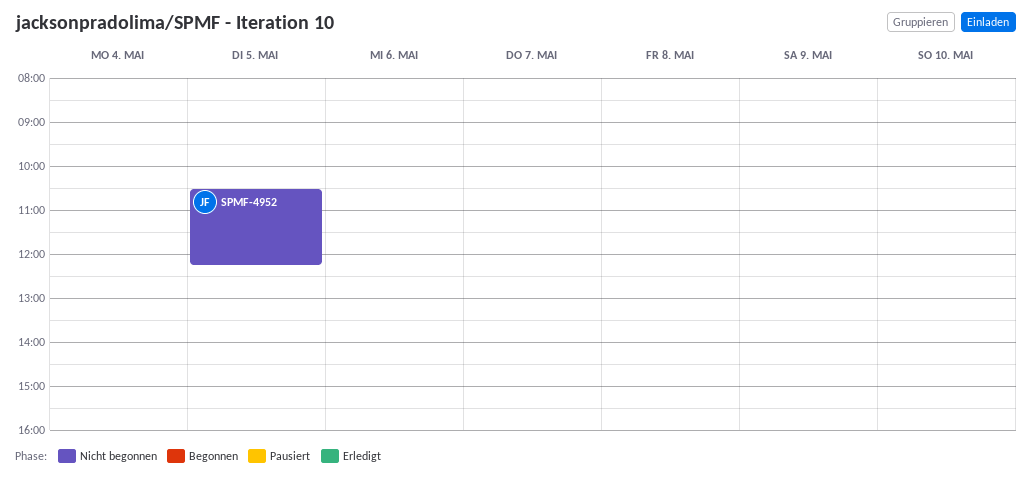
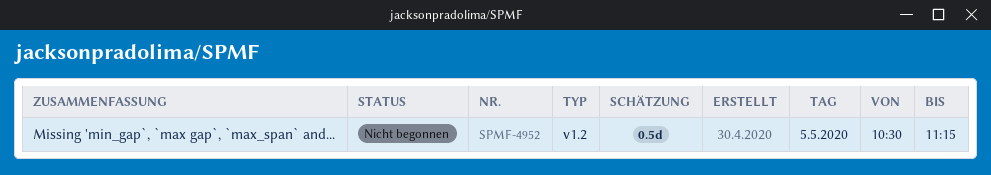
SPMF-4952, ends: 12:15 -> 11:15

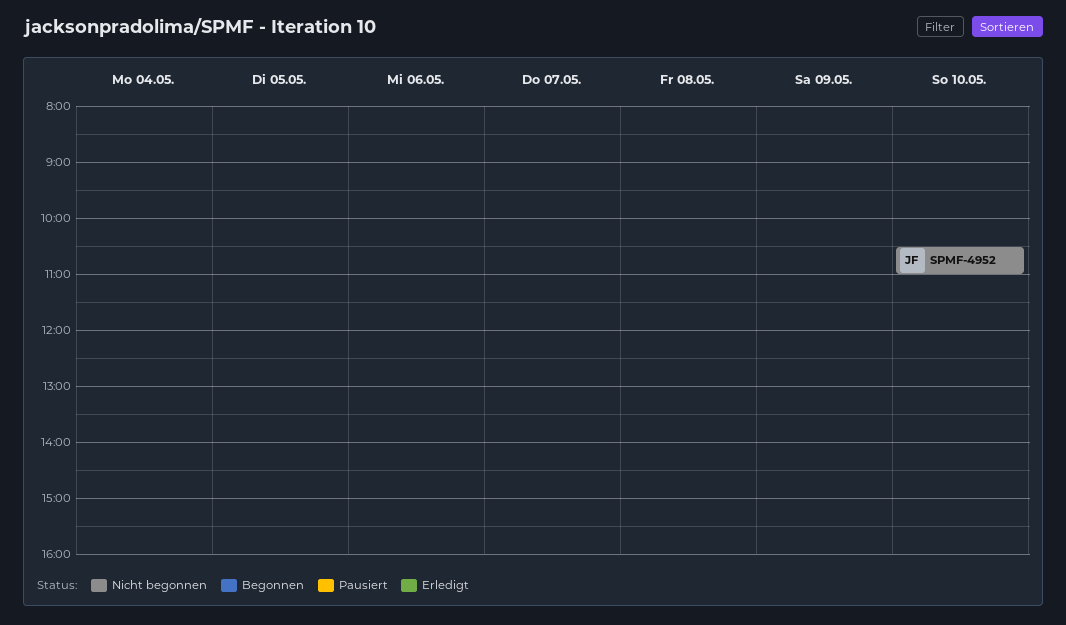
SPMF-4952, day: May 5 -> May 10
SPMF-4952, ends: 11:15 -> 11:00

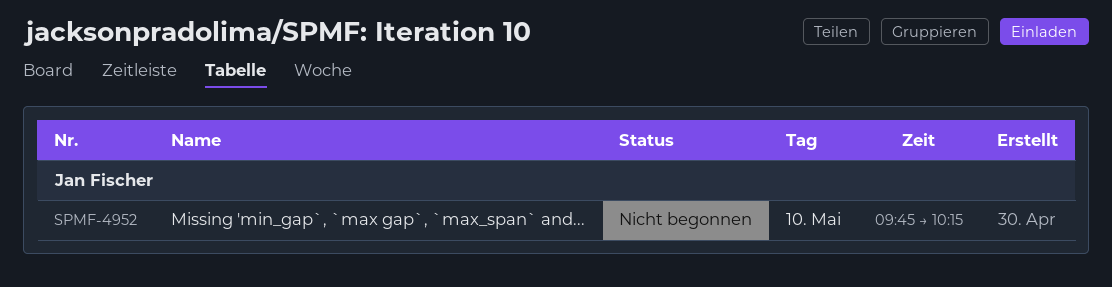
SPMF-4952, begins: 10:30 -> 09:45
SPMF-4952, ends: 11:00 -> 10:15

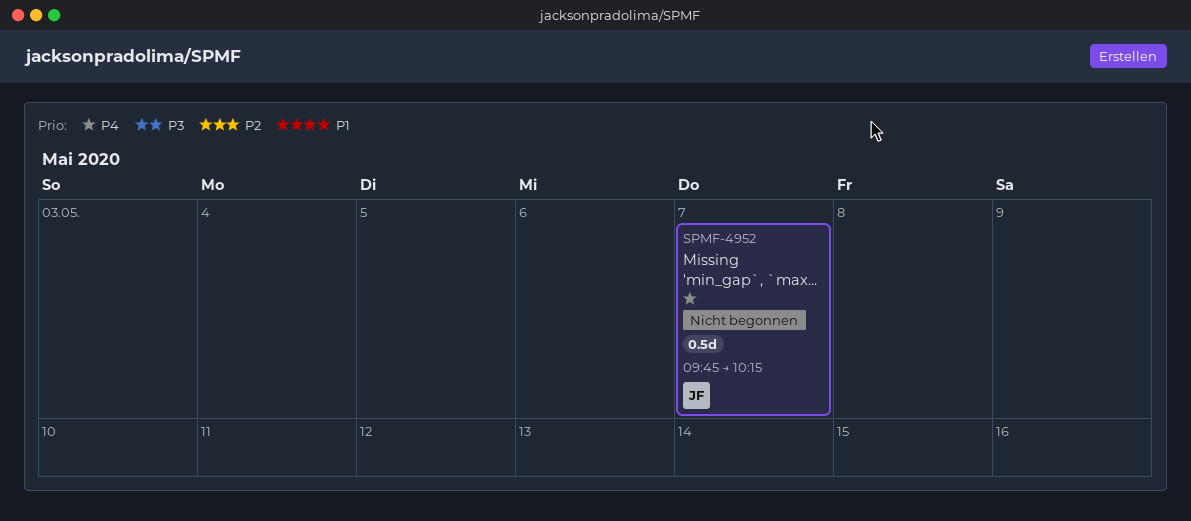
SPMF-4952, day: May 10 -> May 7

